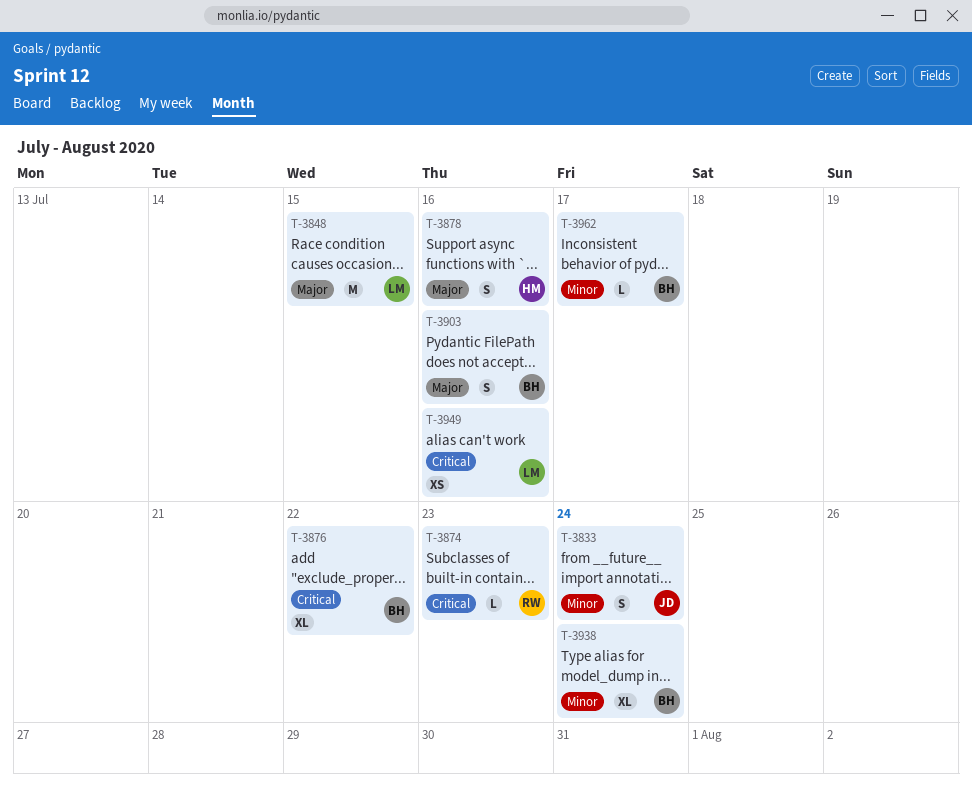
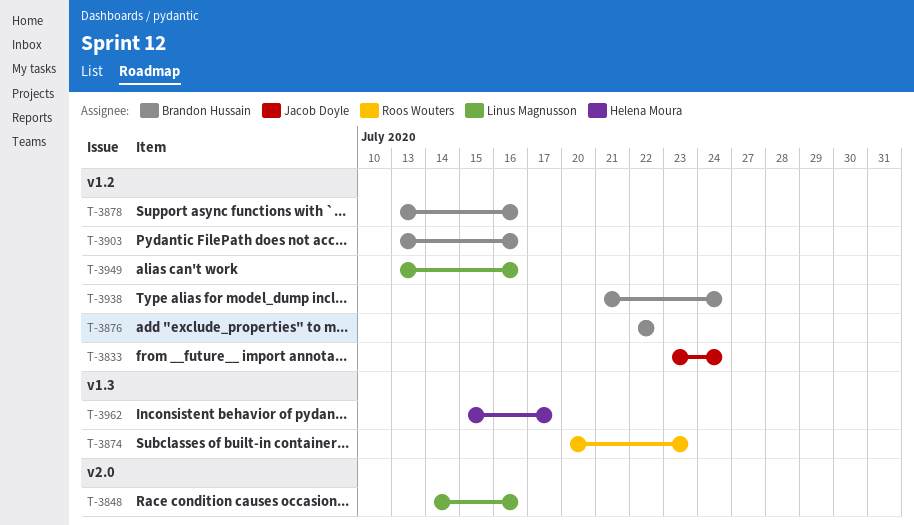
T-3848, due: Jul 15 -> Jul 16
T-3878, owner: Helena Moura -> Brandon Hussain
T-3962, owner: Brandon Hussain -> Helena Moura

